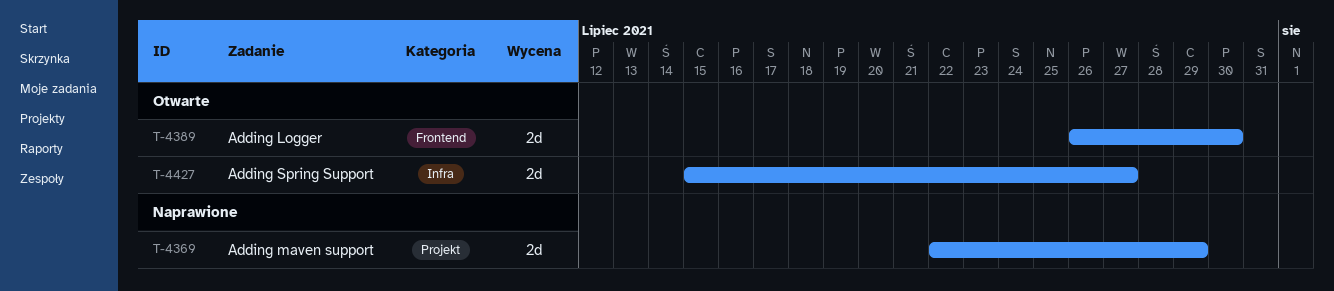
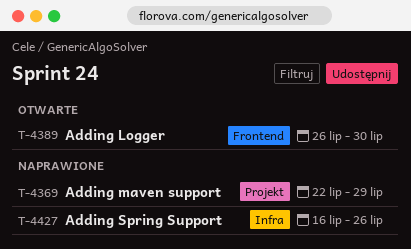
T-4427, status: Otwarte -> Naprawione
T-4427, start: Jul 15 -> Jul 16
T-4427, due: Jul 27 -> Jul 26

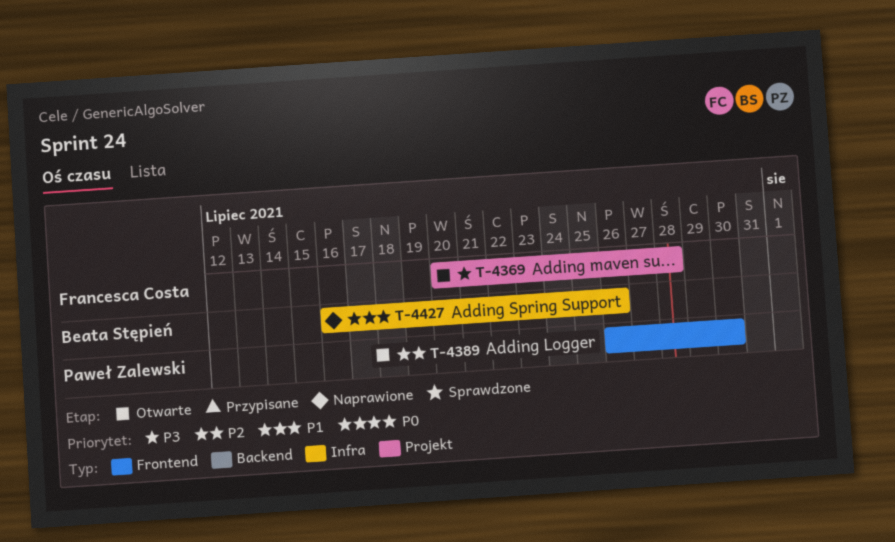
T-4369, status: Naprawione -> Otwarte
T-4369, start: Jul 22 -> Jul 20
T-4369, due: Jul 29 -> Jul 28

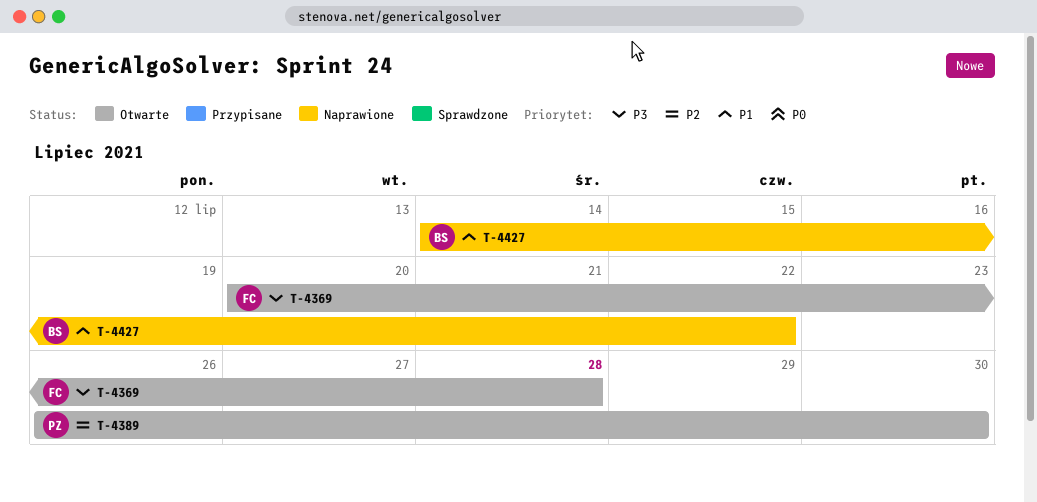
T-4427, start: Jul 16 -> Jul 14
T-4427, due: Jul 26 -> Jul 22

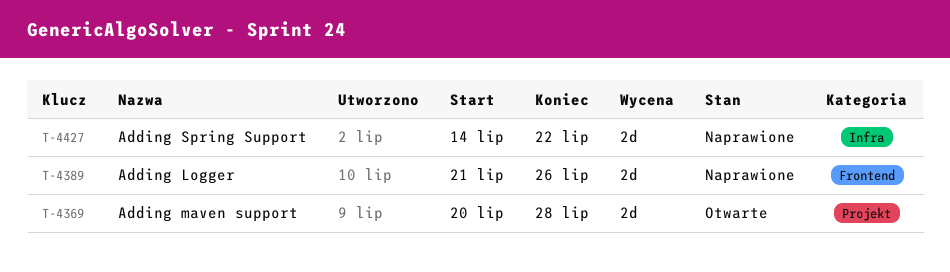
T-4389, status: Otwarte -> Naprawione
T-4389, start: Jul 26 -> Jul 21
T-4389, due: Jul 30 -> Jul 26

